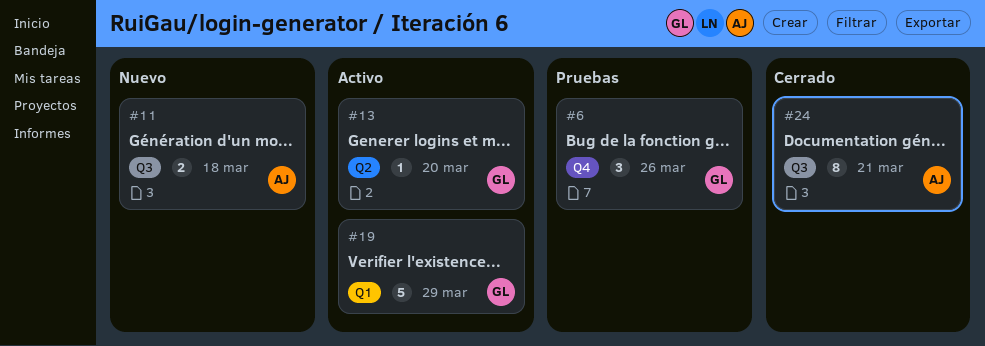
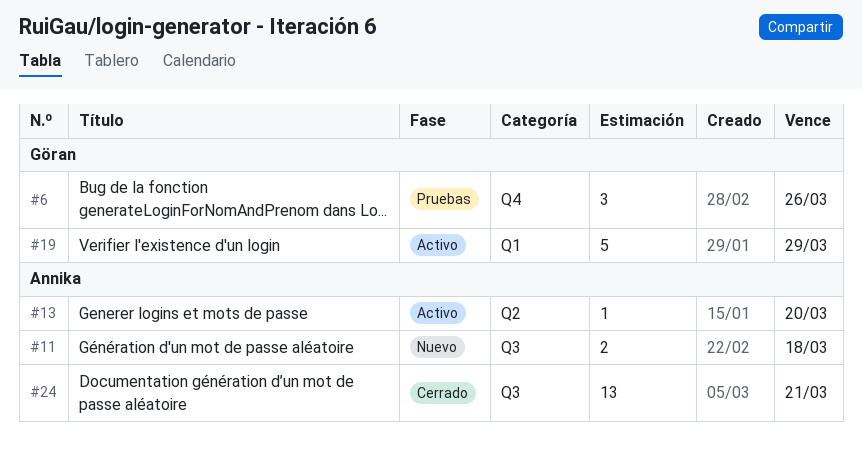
#13, owner: Göran -> Annika
#24, estimate: 8 -> 13

